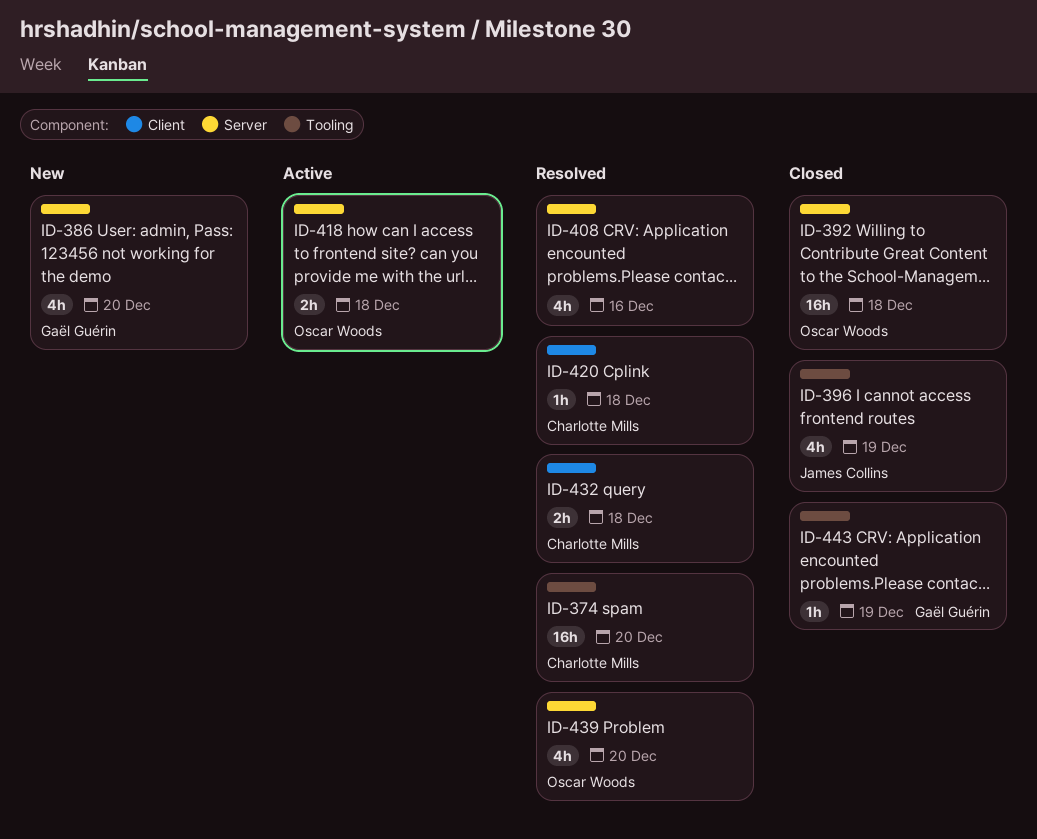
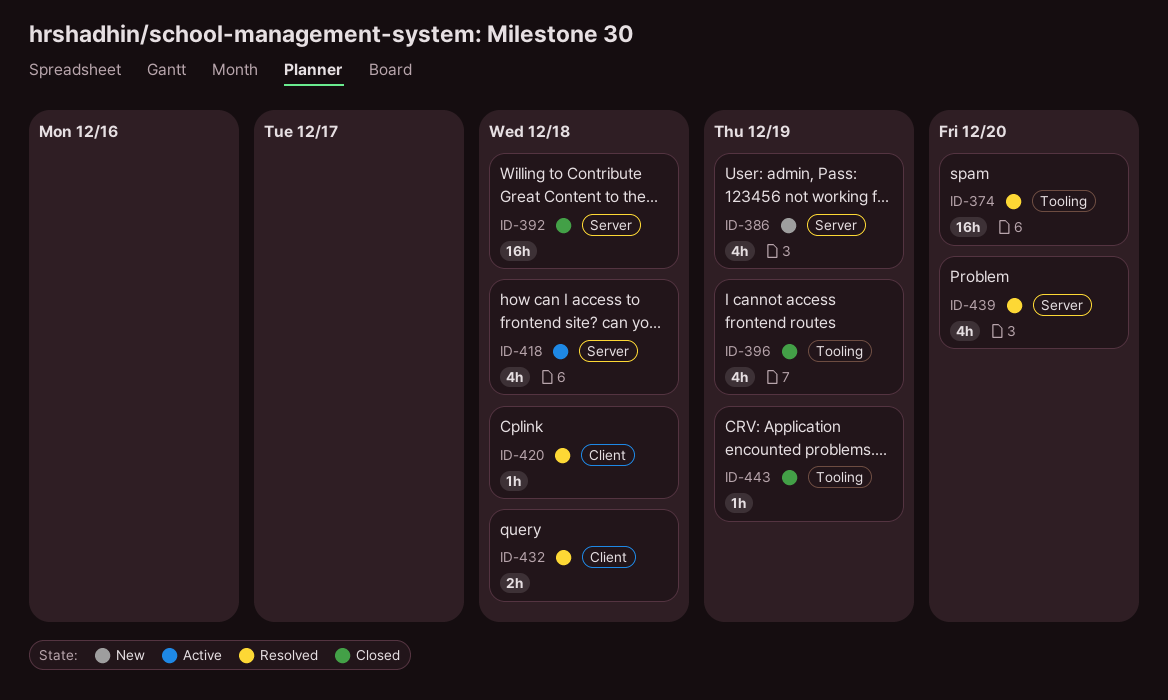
ID-386, due: Dec 20 -> Dec 19
ID-408: present -> none
ID-418, estimate: 2h -> 4h

